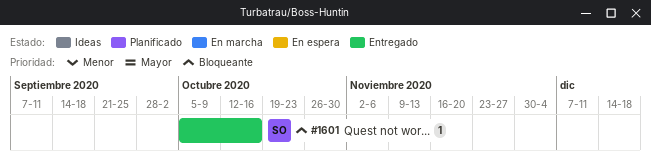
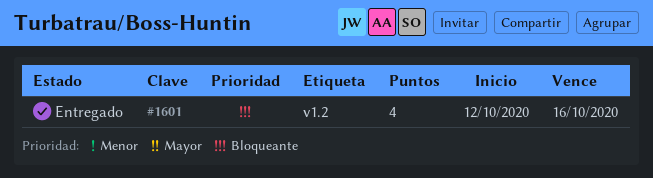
#1601, estimate: 1 -> 4
#1601, start: Oct 5 -> Oct 12

